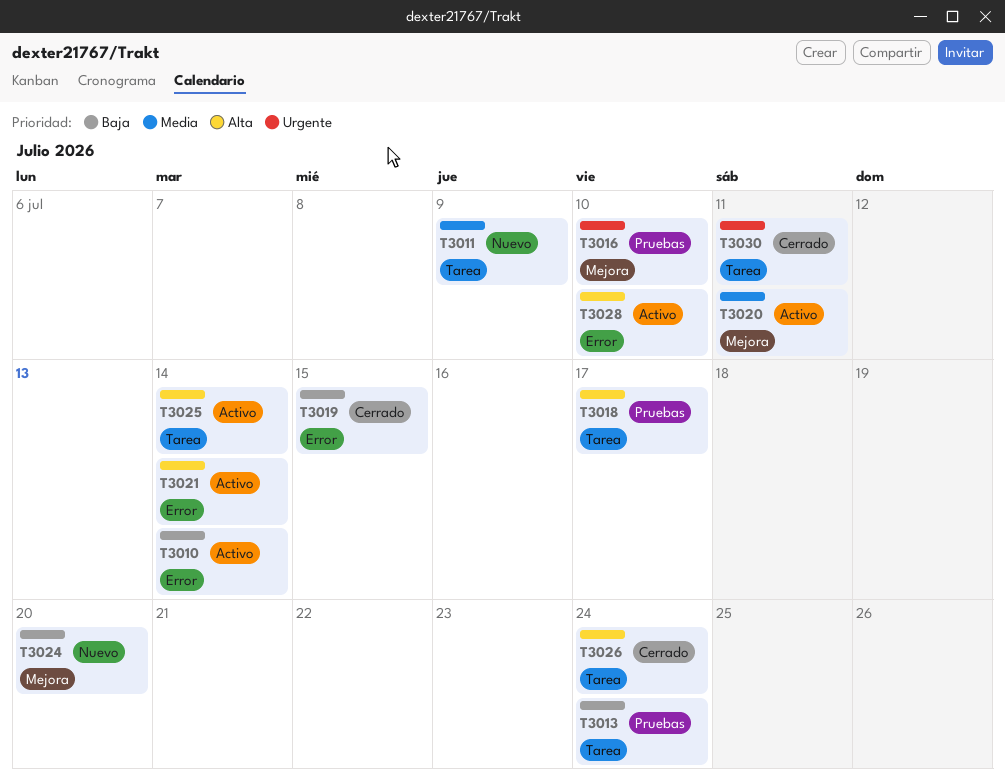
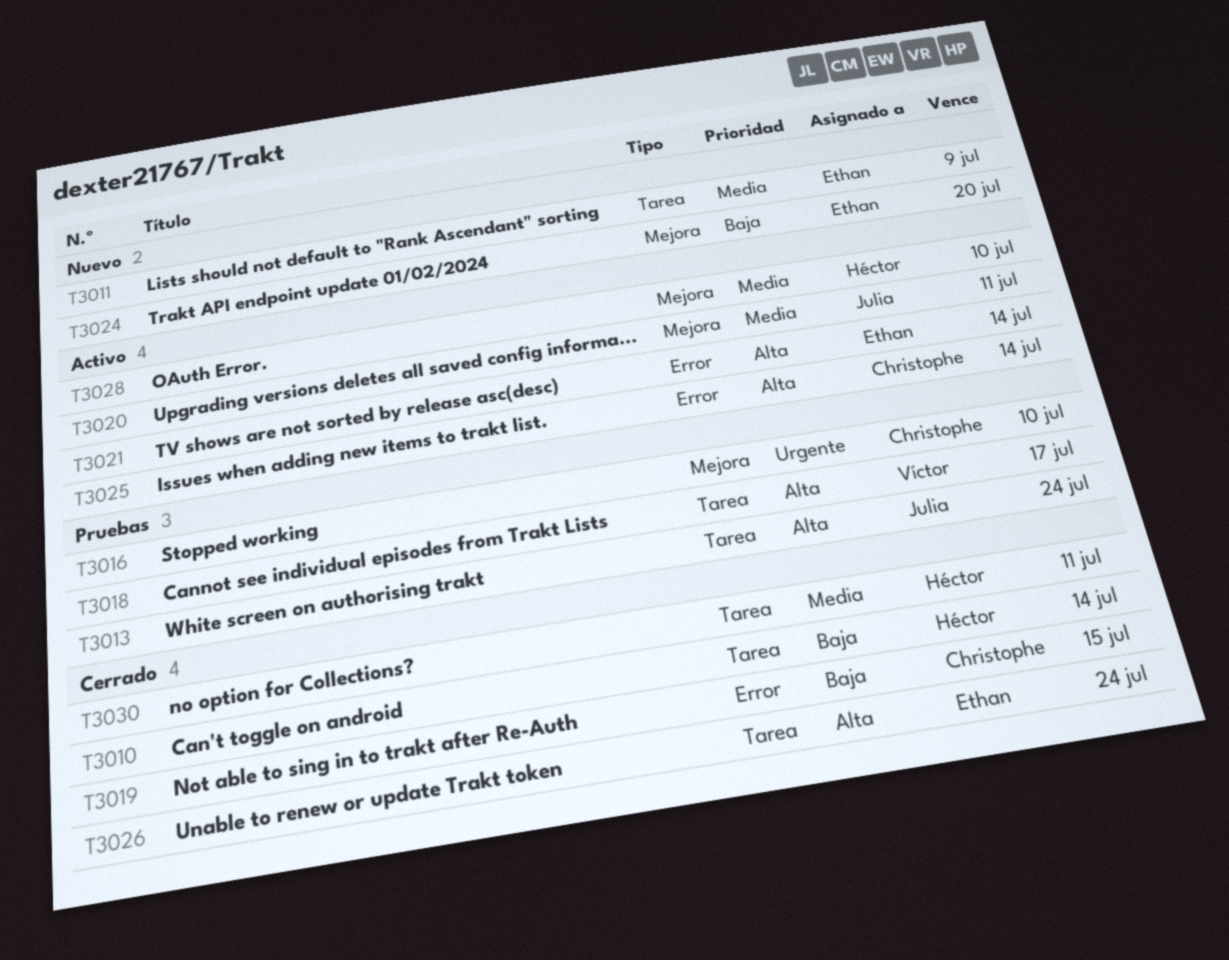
T3010, status: Activo -> Cerrado
T3010, label: Error -> Tarea
T3013, priority: Baja -> Alta
T3025, label: Tarea -> Error
T3028, priority: Alta -> Media
T3028, label: Error -> Mejora
T3030, priority: Urgente -> Media

